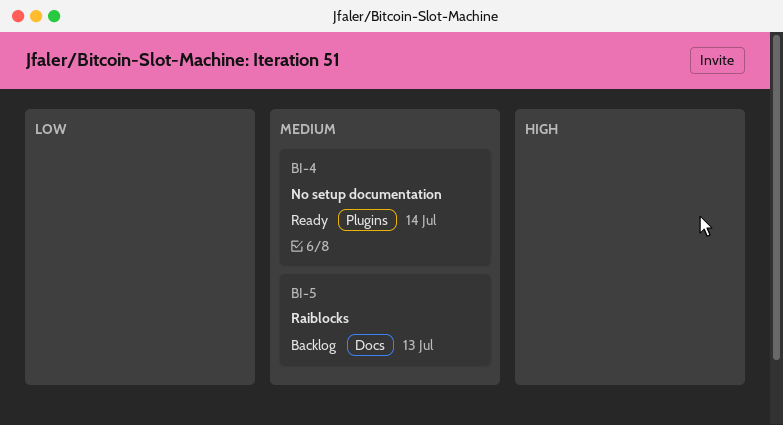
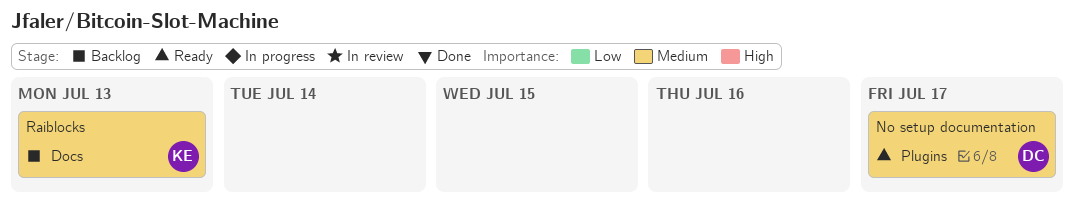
No setup documentation, due: Jul 14 -> Jul 17

